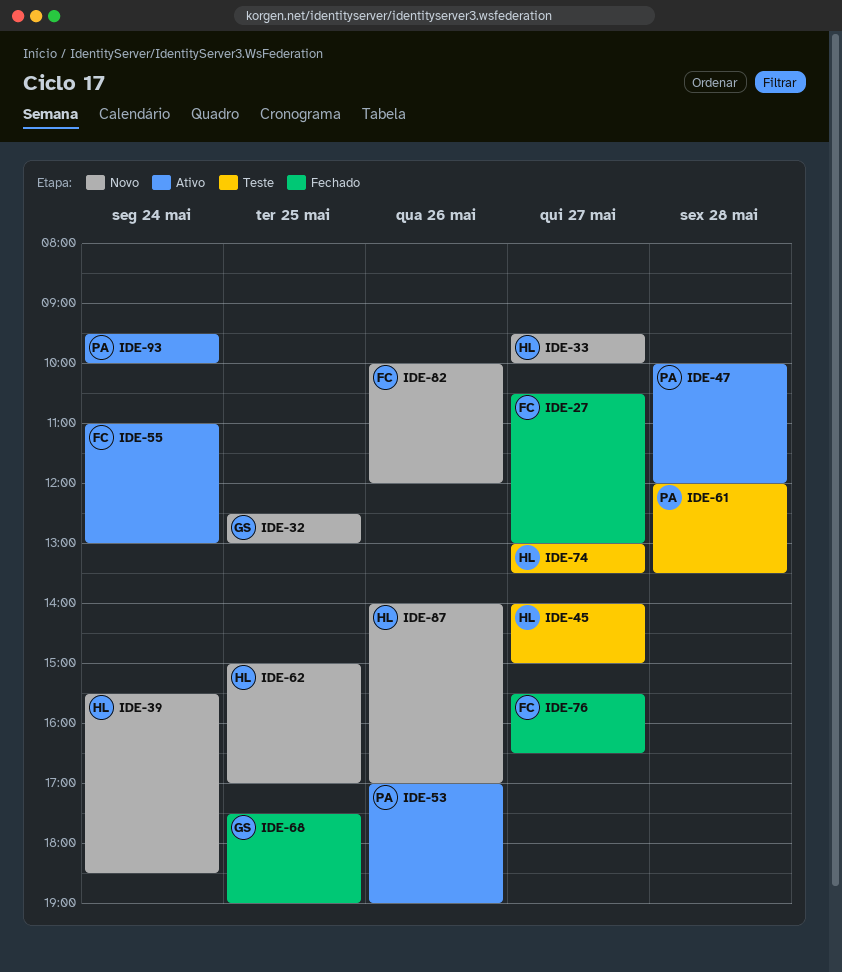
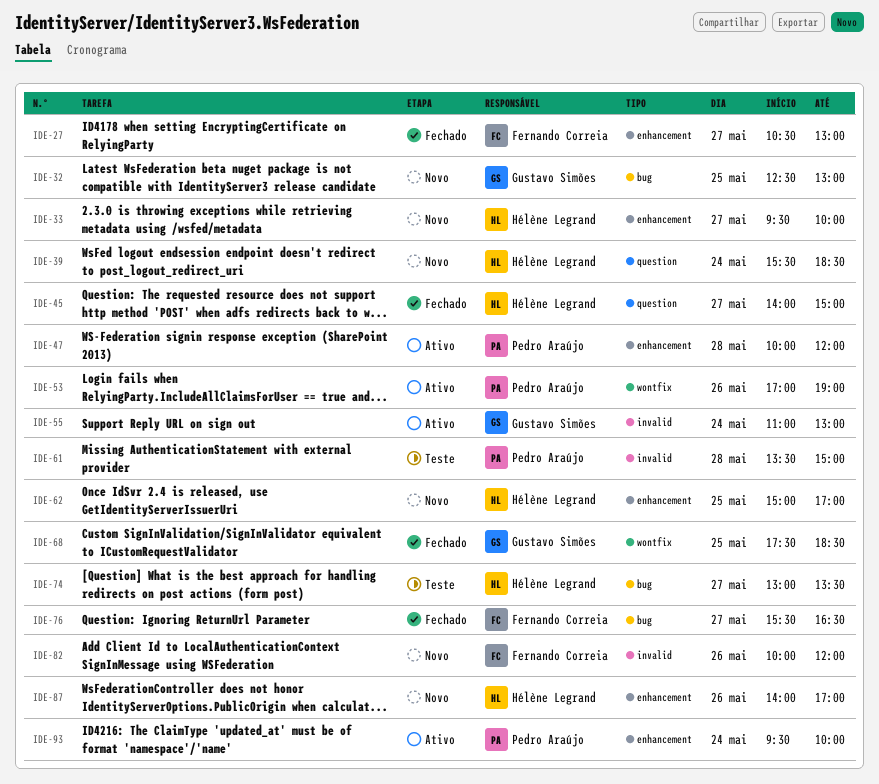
IDE-45, status: Teste -> Fechado
IDE-55, owner: Fernando Correia -> Gustavo Simões
IDE-61, begins: 12:00 -> 13:30
IDE-61, ends: 13:30 -> 15:00
IDE-68, ends: 19:00 -> 18:30

